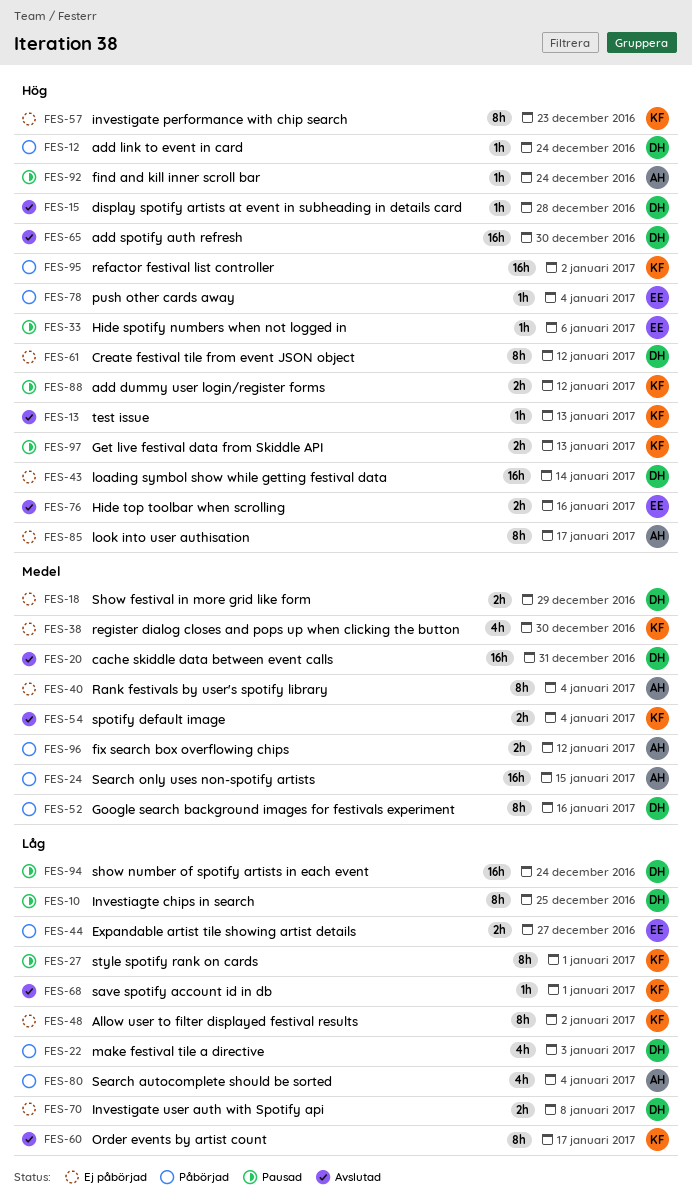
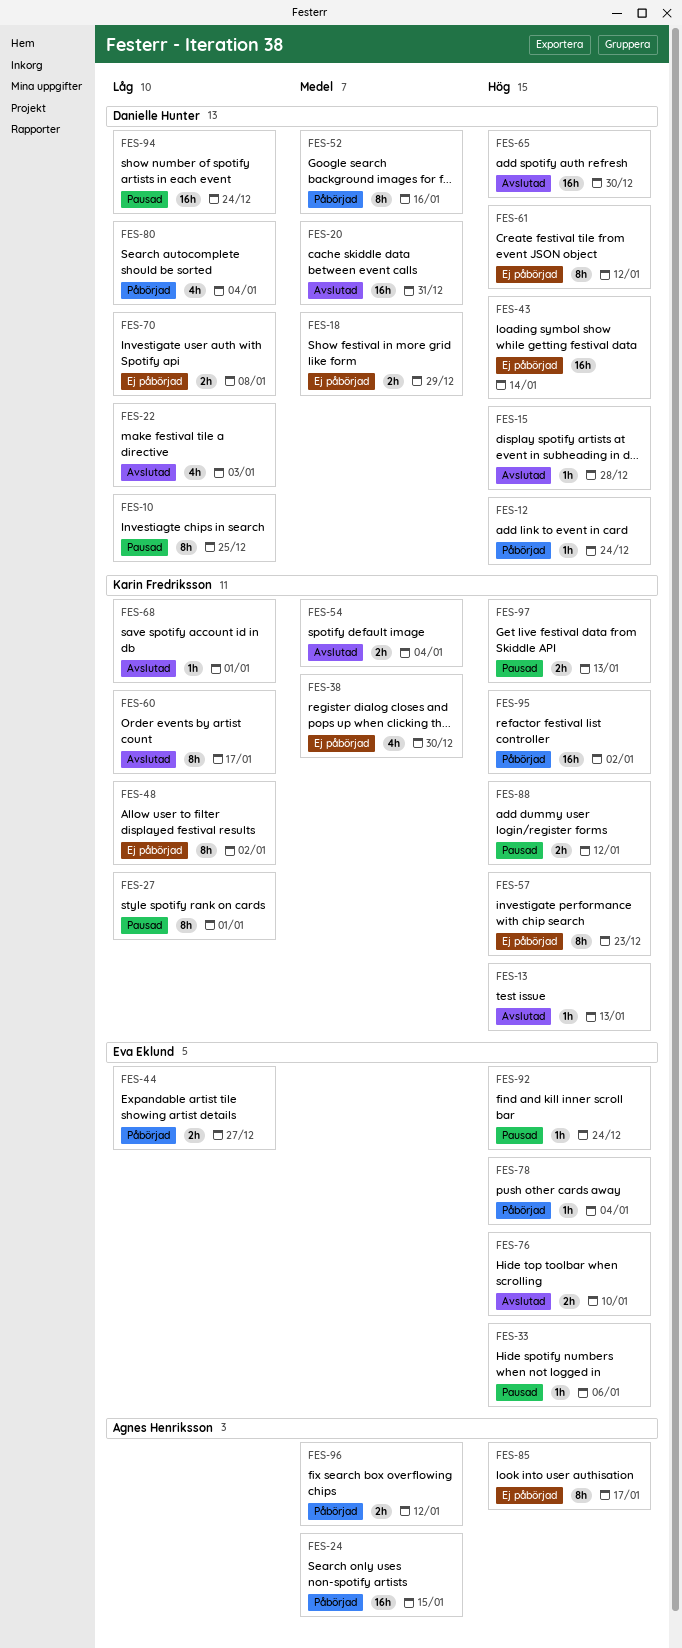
FES-22, status: Påbörjad -> Avslutad
FES-40: present -> none
FES-76, due: Jan 16 -> Jan 10
FES-80, owner: Agnes Henriksson -> Danielle Hunter
FES-92, owner: Agnes Henriksson -> Eva Eklund

